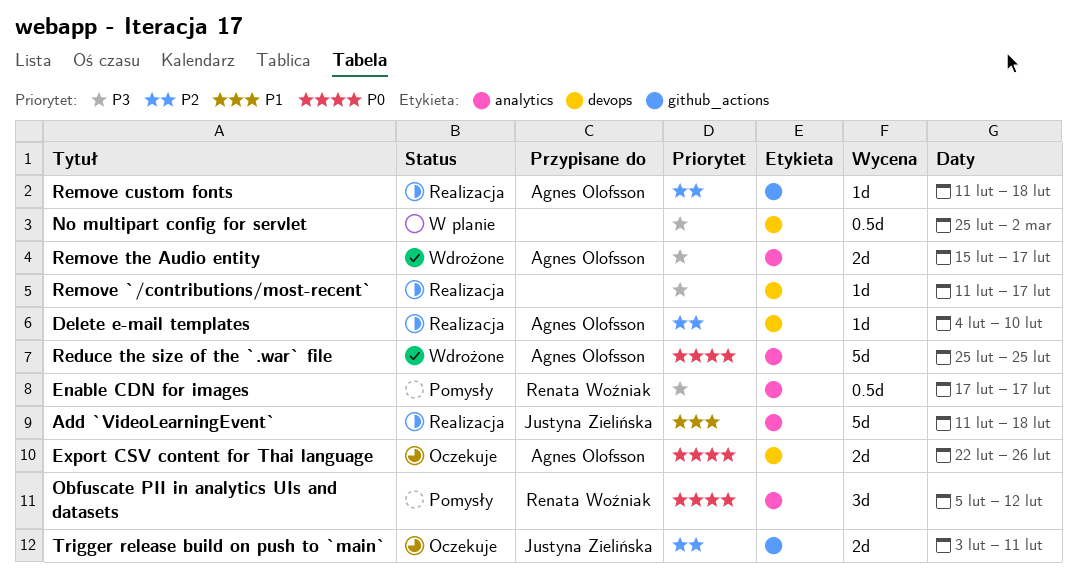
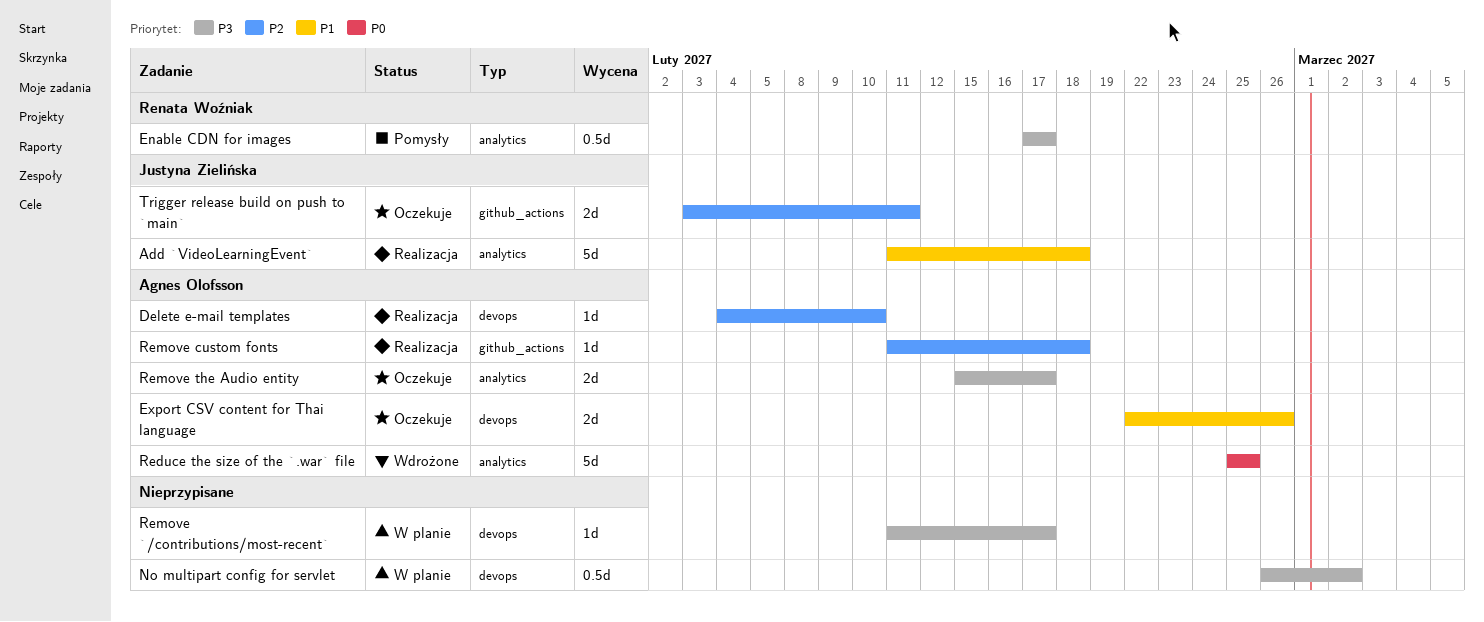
Export CSV content for Thai language, priority: P0 -> P1
No multipart config for servlet, start: Feb 25 -> Feb 26
Obfuscate PII in analytics UIs and datasets: present -> none
Remove `/contributions/most-recent`, status: Realizacja -> W planie
Remove the Audio entity, status: Wdrożone -> Oczekuje

